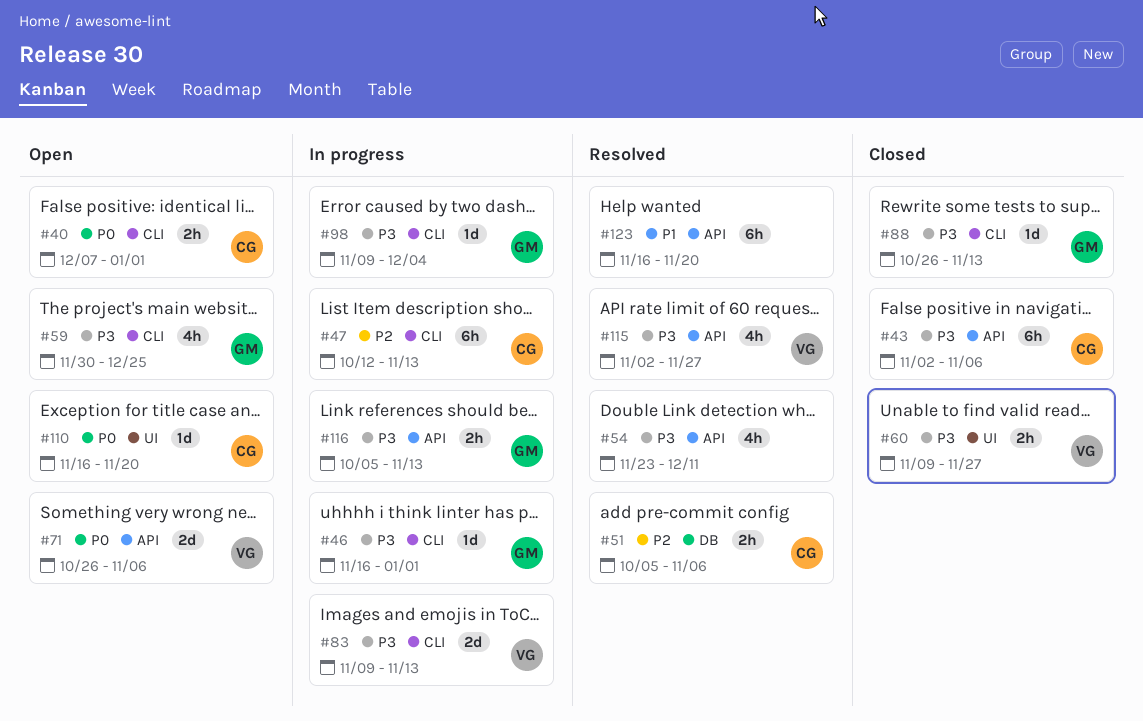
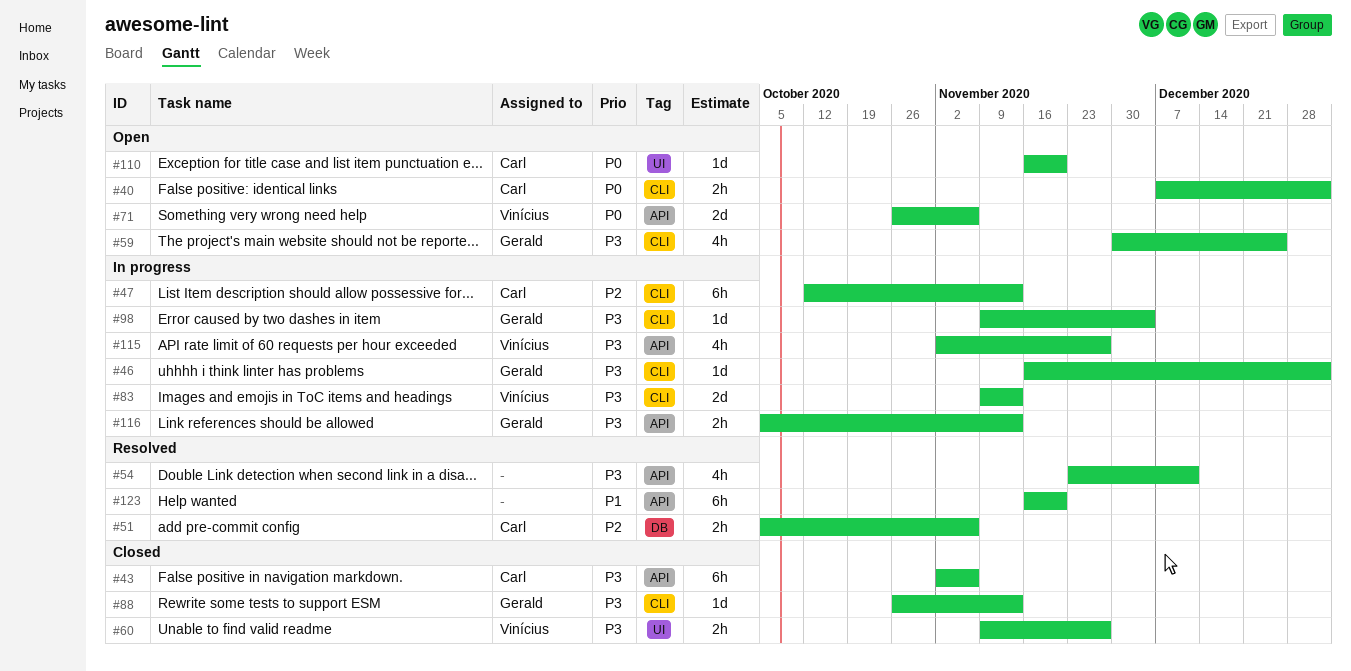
#115, status: Resolved -> In progress

